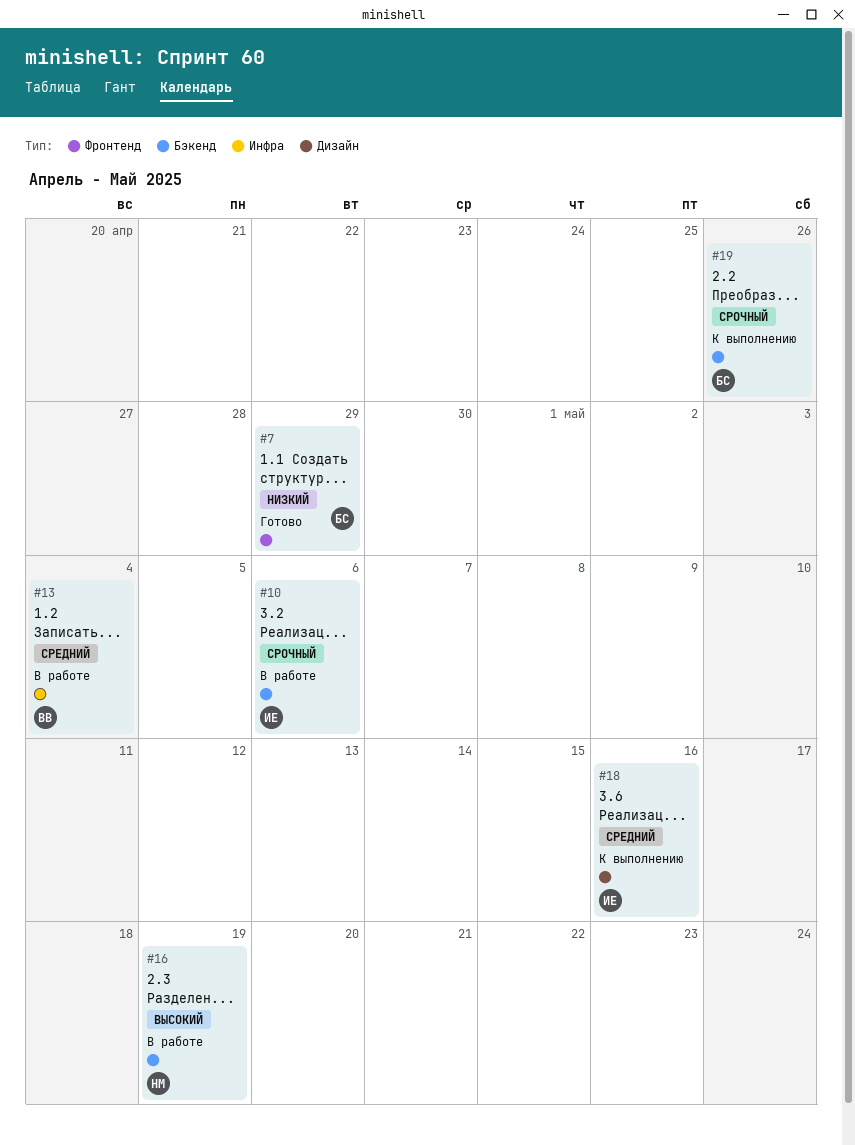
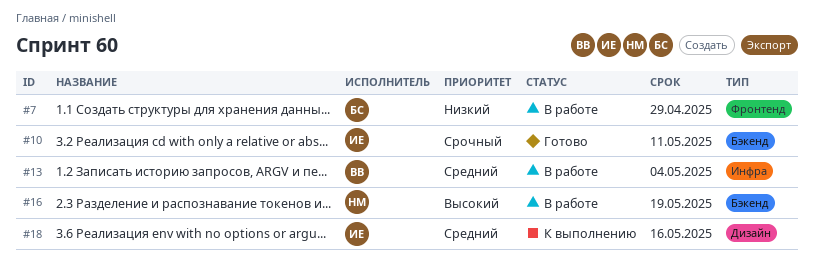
#7, status: Готово -> В работе
#10, status: В работе -> Готово
#10, due: May 6 -> May 11
#19: present -> none

